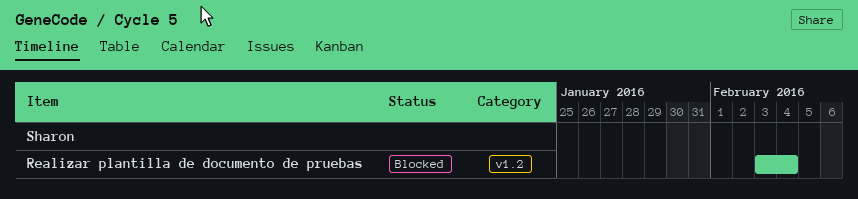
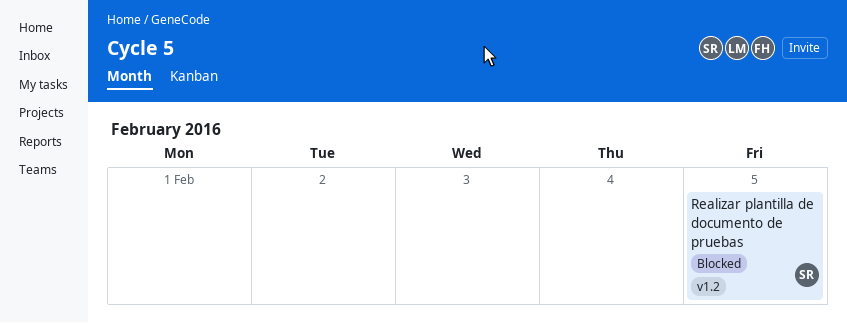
Realizar plantilla de documento de pruebas, due: Feb 4 -> Feb 5

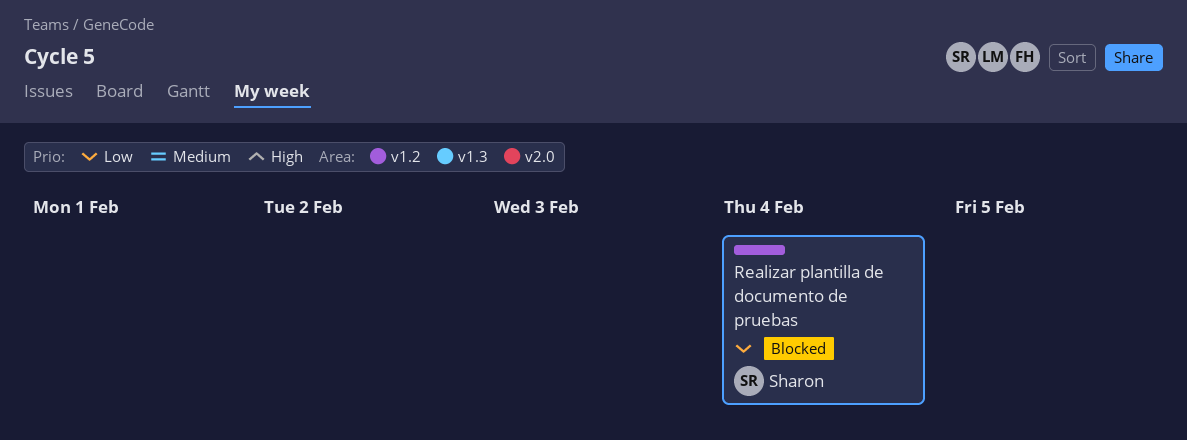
Realizar plantilla de documento de pruebas, due: Feb 5 -> Feb 4

